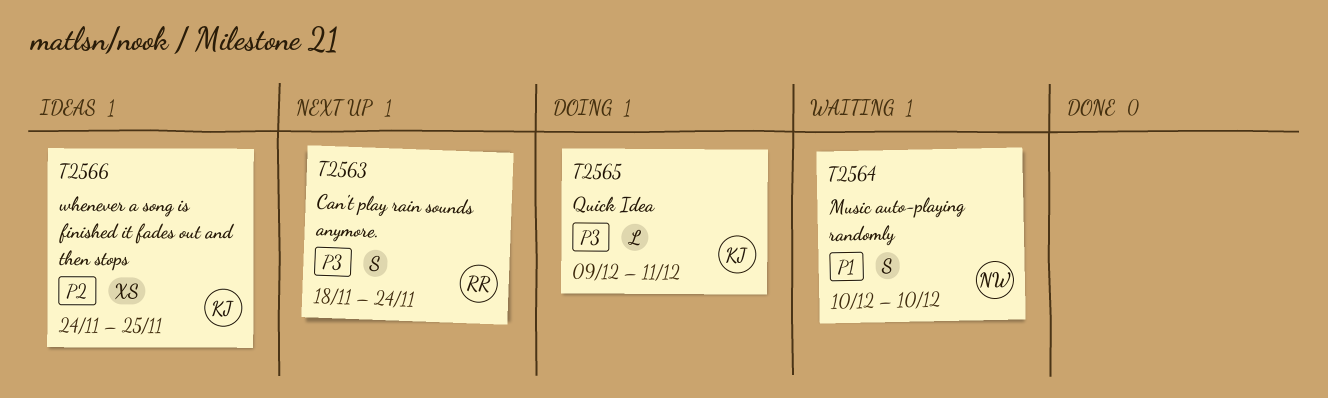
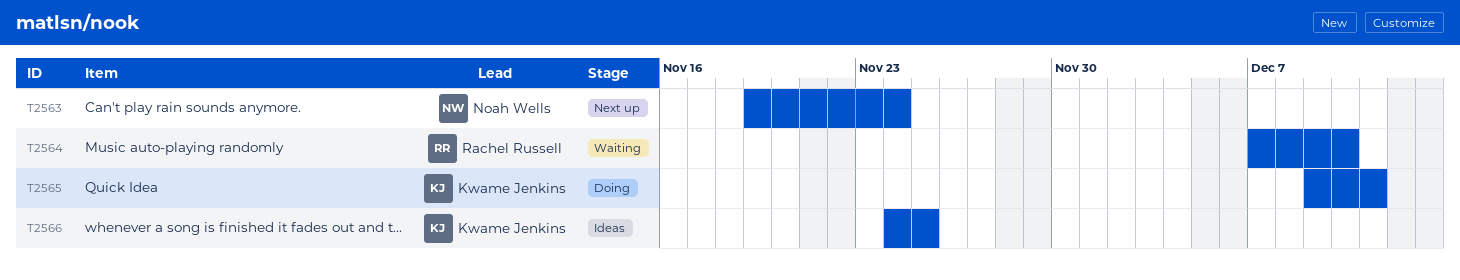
T2563, owner: Rachel Russell -> Noah Wells
T2563, start: Nov 18 -> Nov 19
T2564, owner: Noah Wells -> Rachel Russell
T2564, start: Dec 10 -> Dec 7

